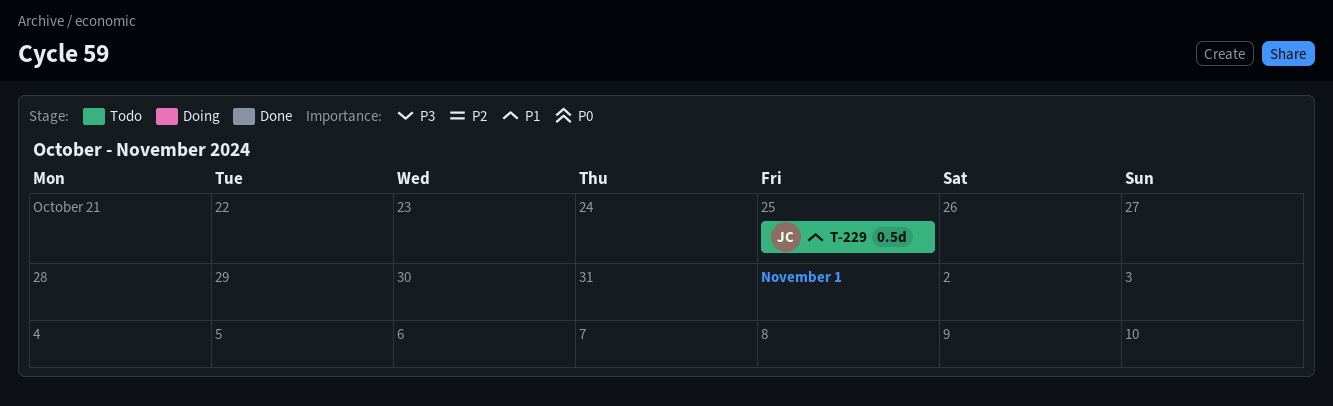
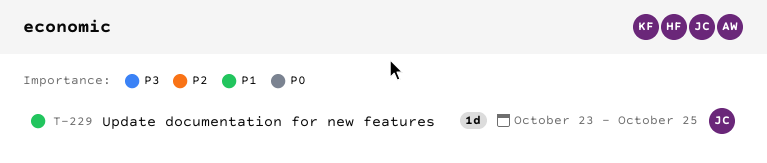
T-229, estimate: 0.5d -> 1d
T-229, start: Oct 25 -> Oct 23

